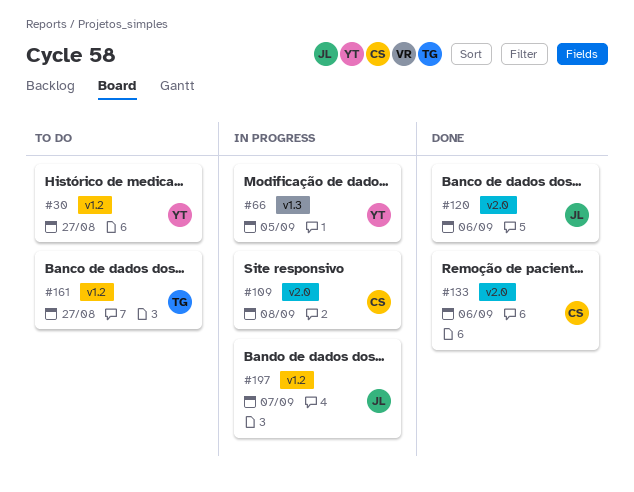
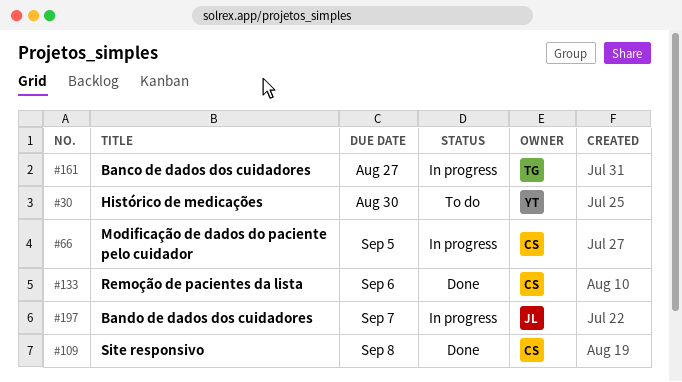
#30, due: Aug 27 -> Aug 30
#66, owner: YT -> CS
#109, status: In progress -> Done
#120: present -> none
#161, status: To do -> In progress

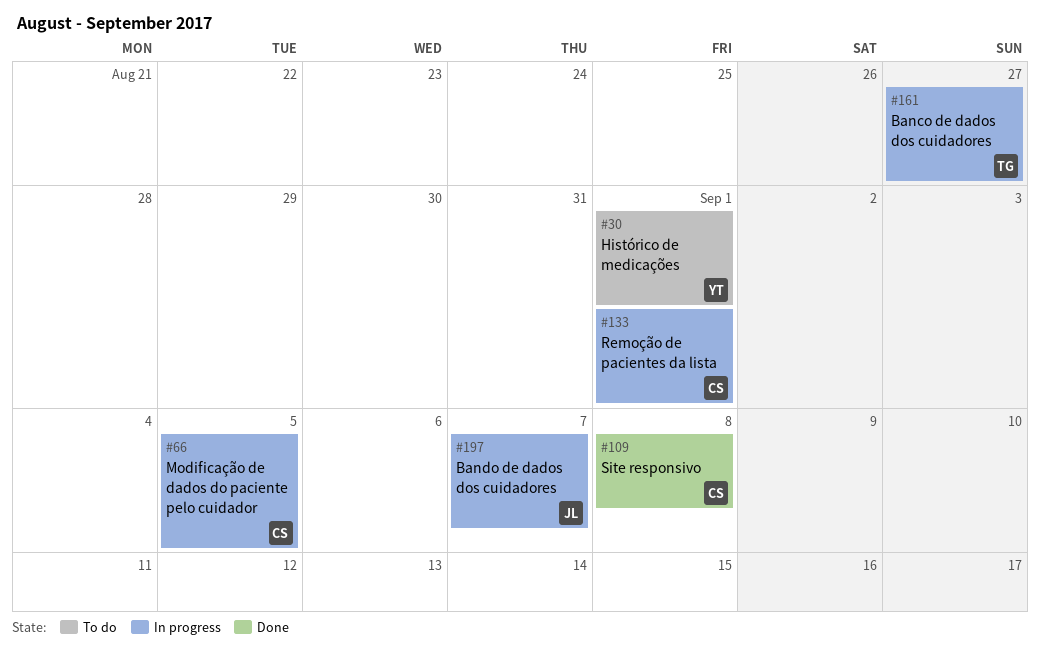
#30, due: Aug 30 -> Sep 1
#133, status: Done -> In progress
#133, due: Sep 6 -> Sep 1

